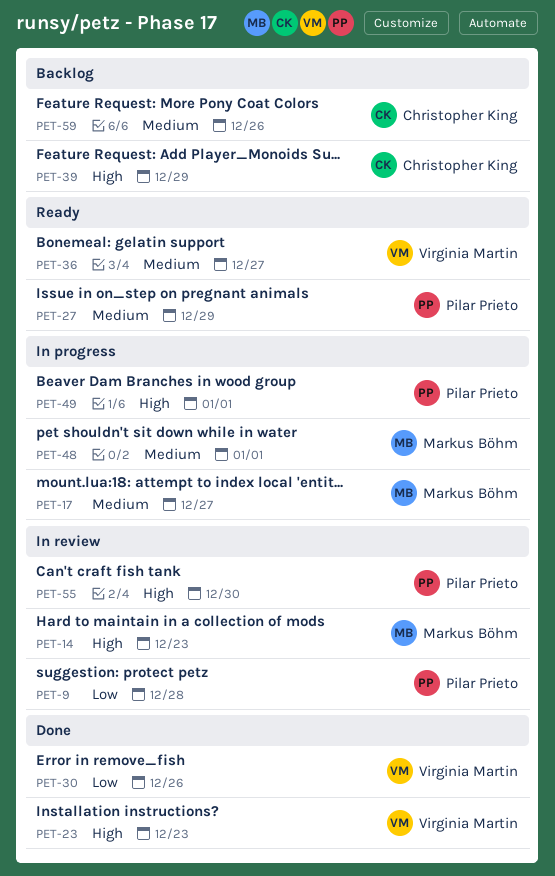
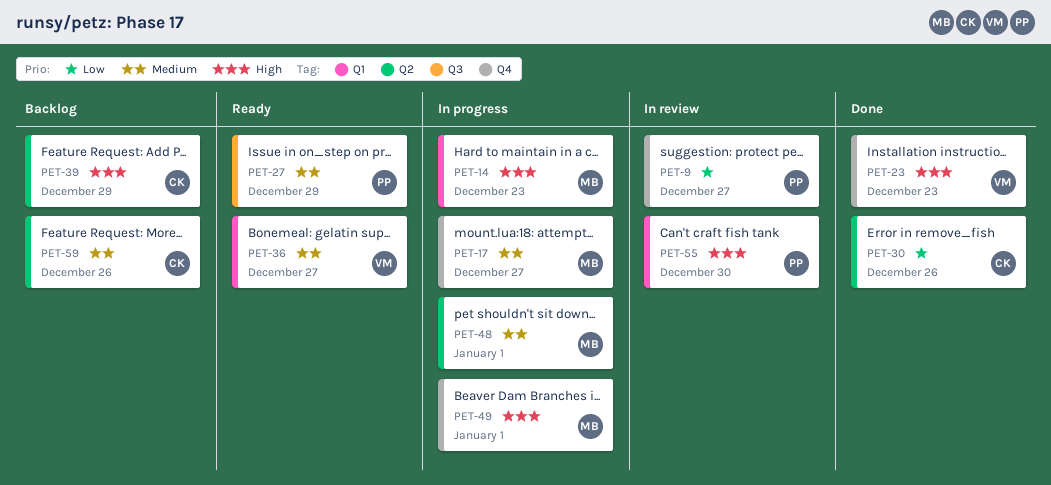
PET-9, due: Dec 28 -> Dec 27
PET-14, status: In review -> In progress
PET-30, owner: Virginia Martin -> Christopher King
PET-49, owner: Pilar Prieto -> Markus Böhm

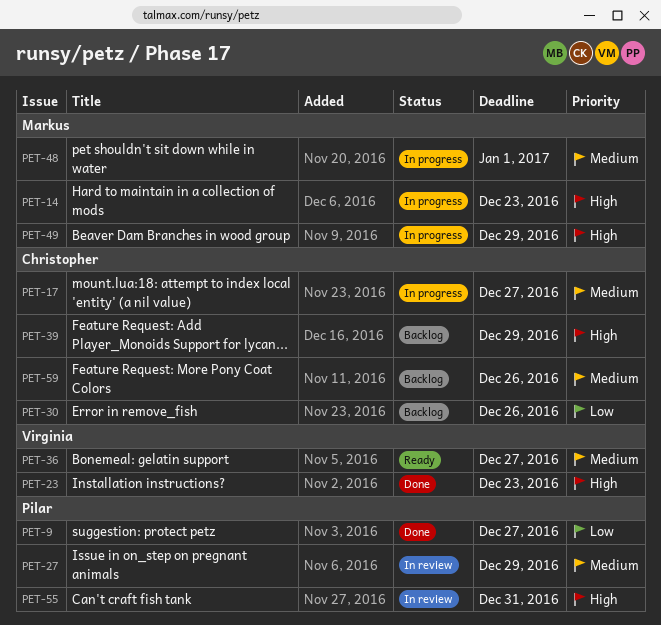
PET-9, status: In review -> Done
PET-17, owner: Markus -> Christopher
PET-27, status: Ready -> In review
PET-30, status: Done -> Backlog
PET-49, due: Jan 1 -> Dec 29
PET-55, due: Dec 30 -> Dec 31

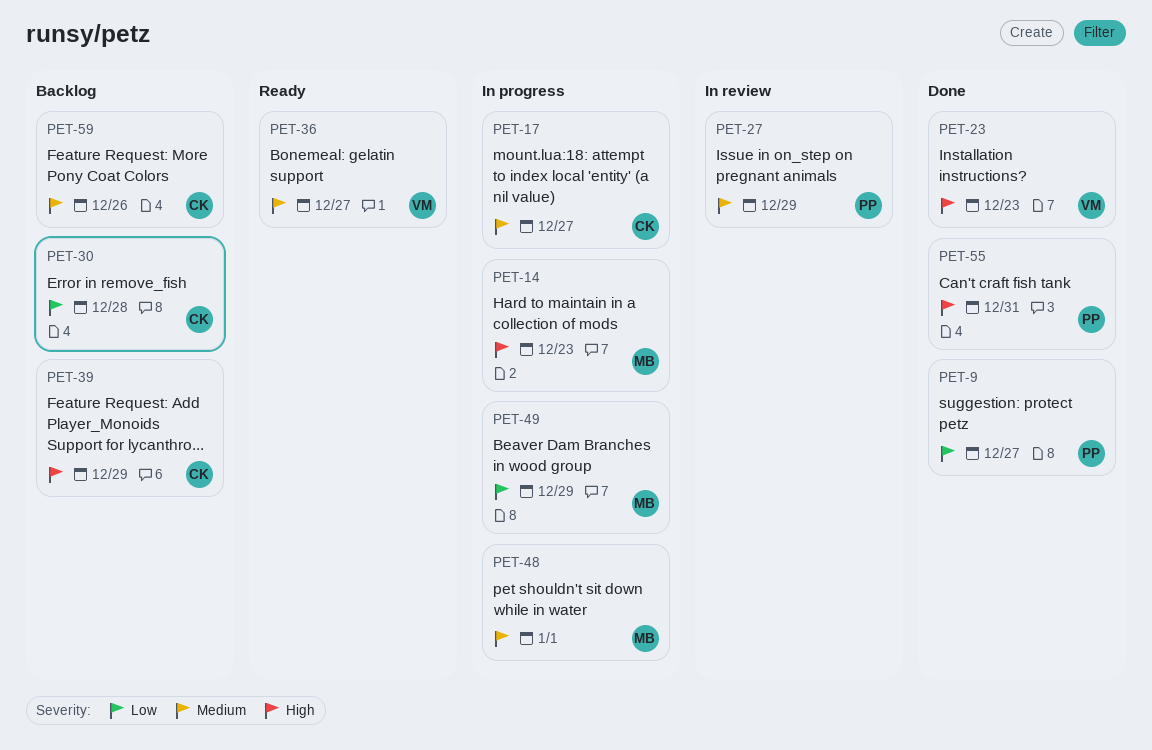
PET-30, due: Dec 26 -> Dec 28
PET-49, priority: High -> Low
PET-55, status: In review -> Done

